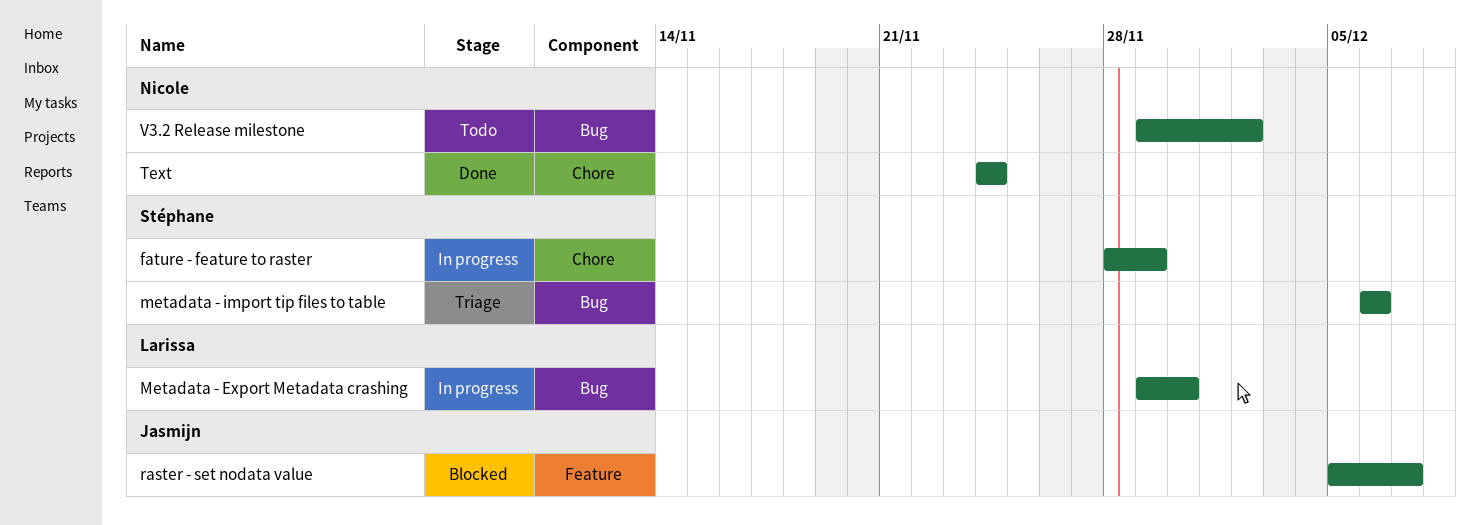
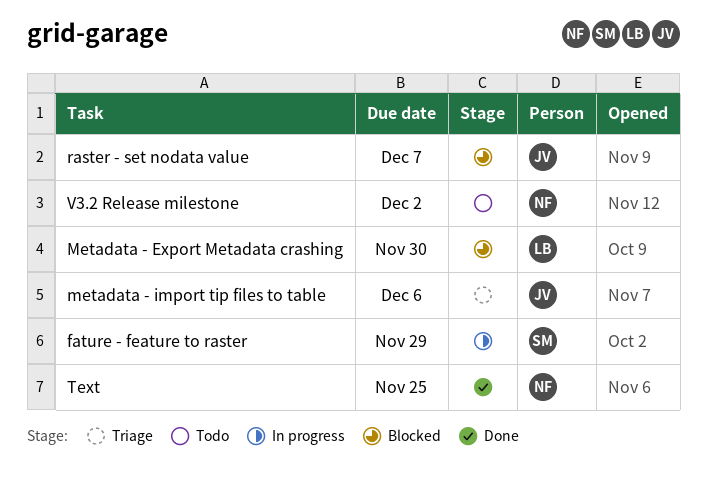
Metadata - Export Metadata crashing, status: In progress -> Blocked
metadata - import tip files to table, owner: Stéphane -> Jasmijn
Text, due: Nov 24 -> Nov 25

